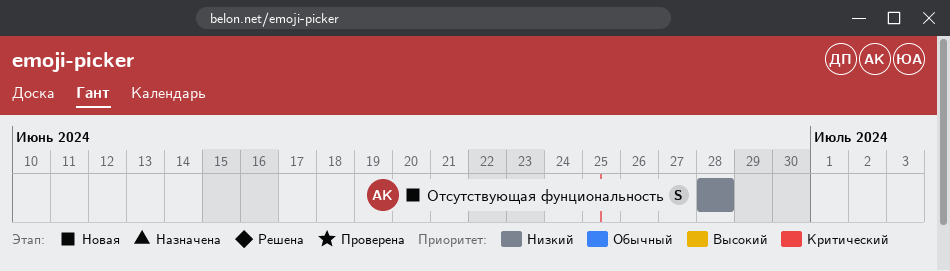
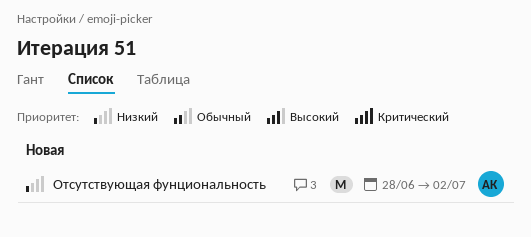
Отсутствующая фунциональность, estimate: S -> M
Отсутствующая фунциональность, due: Jun 28 -> Jul 2

